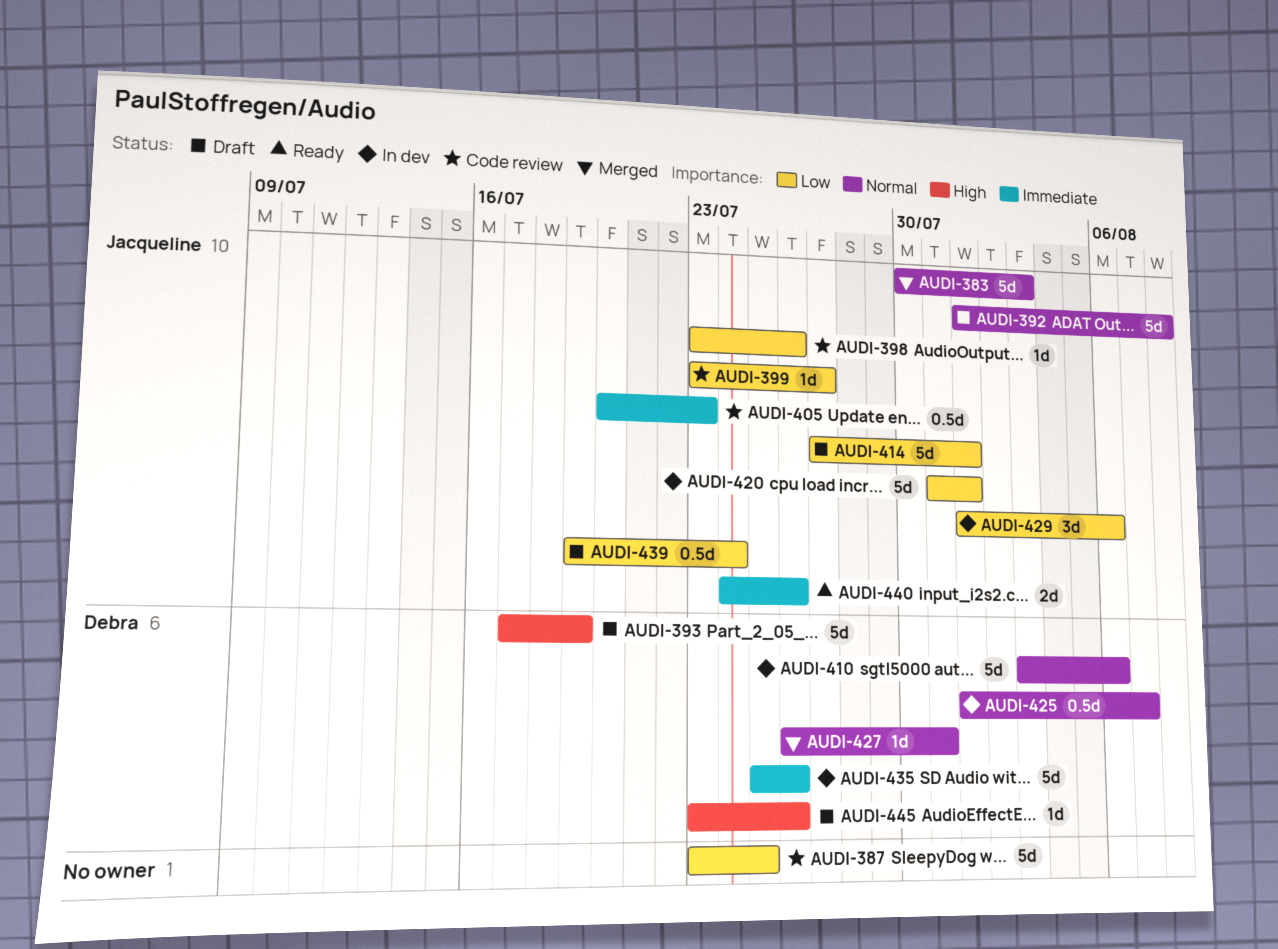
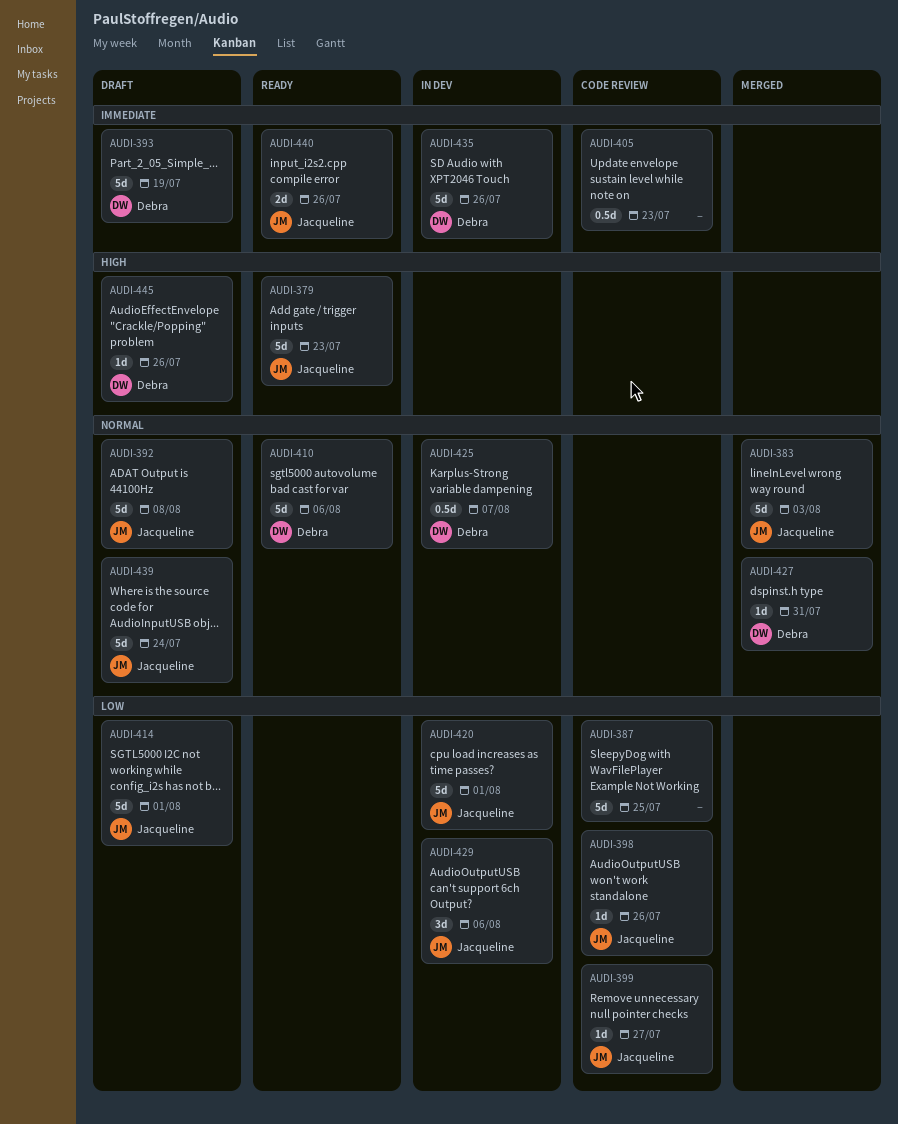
AUDI-379: none -> present
AUDI-393, priority: High -> Immediate
AUDI-405, owner: Jacqueline -> none
AUDI-410, status: In dev -> Ready
AUDI-439, priority: Low -> Normal
AUDI-439, estimate: 0.5d -> 5d

